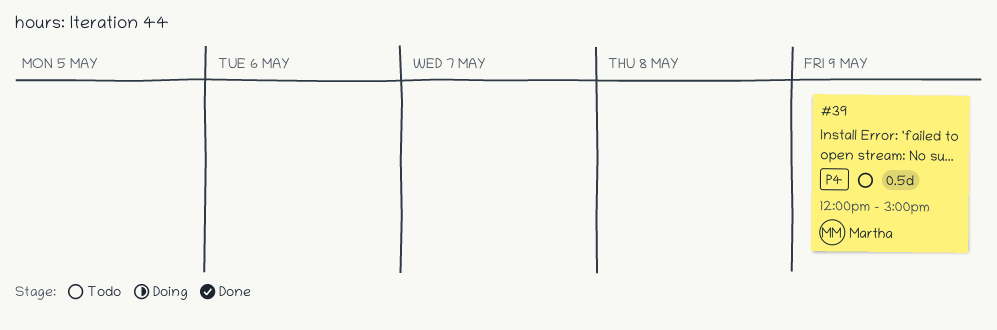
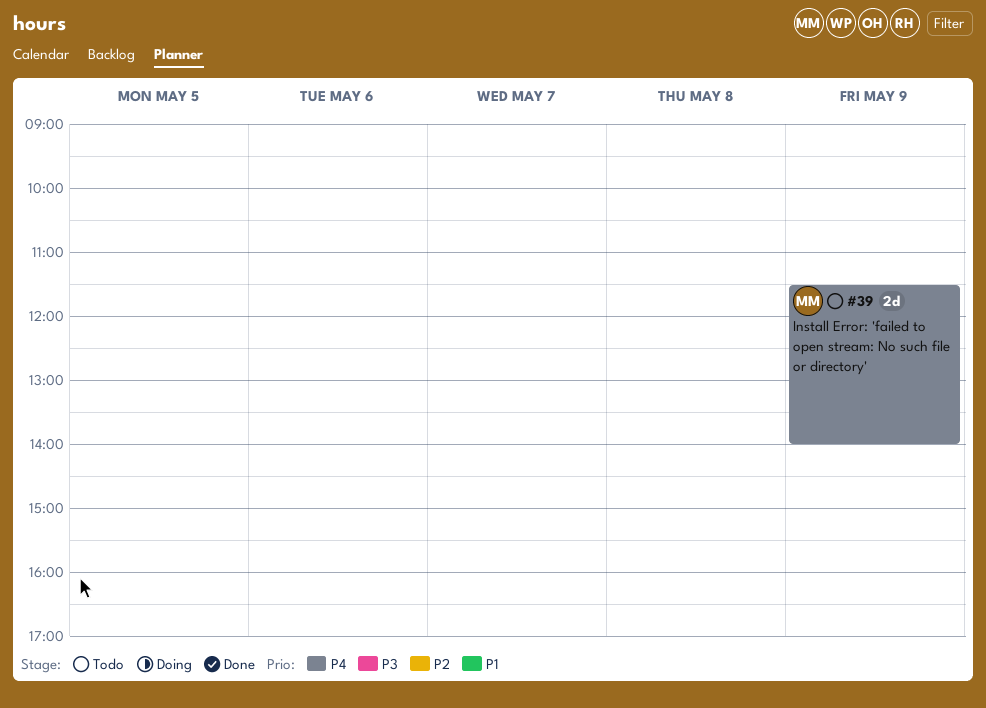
#39, estimate: 0.5d -> 2d
#39, begins: 12:00 -> 11:30
#39, ends: 15:00 -> 14:00

